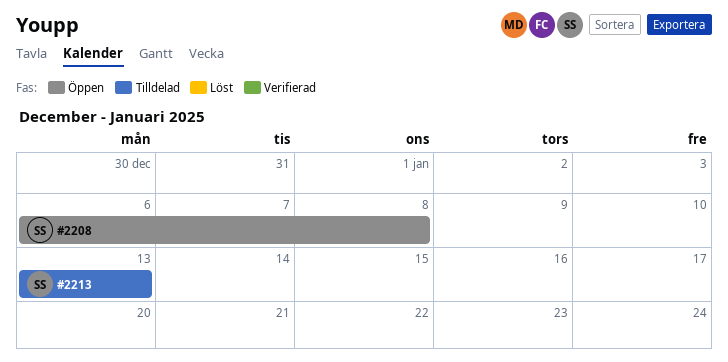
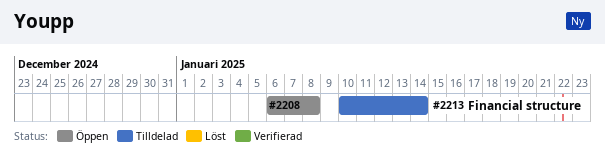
#2213, start: Jan 13 -> Jan 10
#2213, due: Jan 13 -> Jan 14

